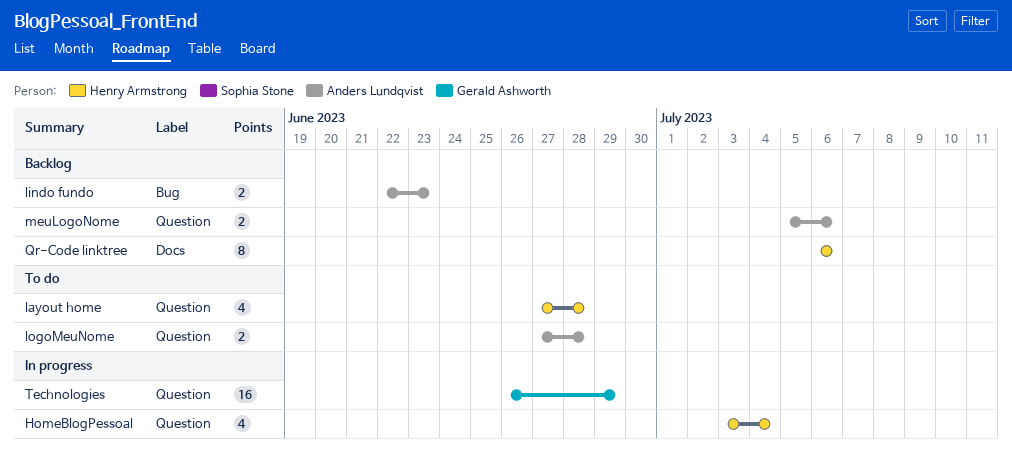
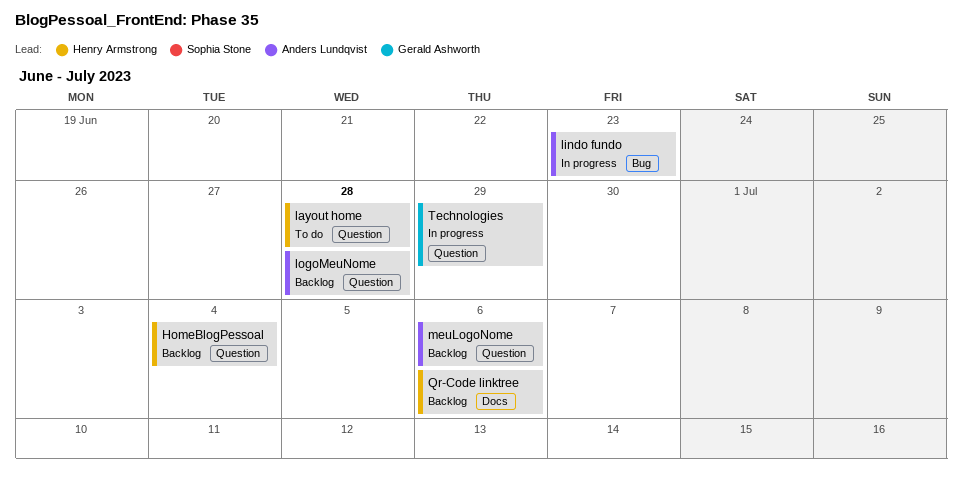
HomeBlogPessoal, status: In progress -> Backlog
lindo fundo, status: Backlog -> In progress
logoMeuNome, status: To do -> Backlog

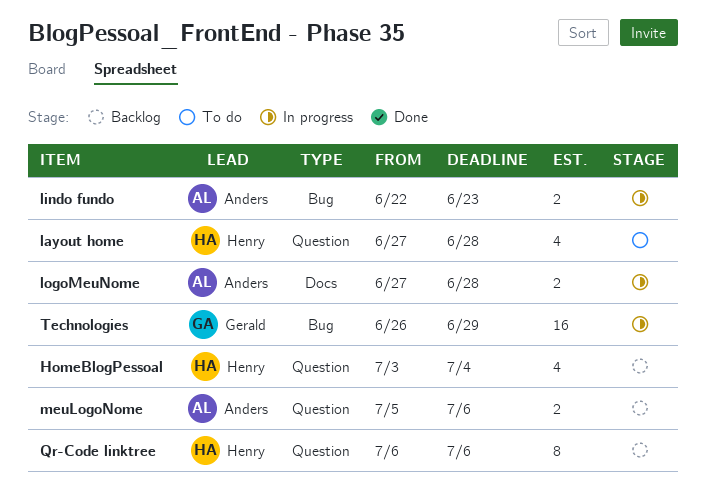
logoMeuNome, status: Backlog -> In progress
logoMeuNome, label: Question -> Docs
Qr-Code linktree, label: Docs -> Question
Technologies, label: Question -> Bug

